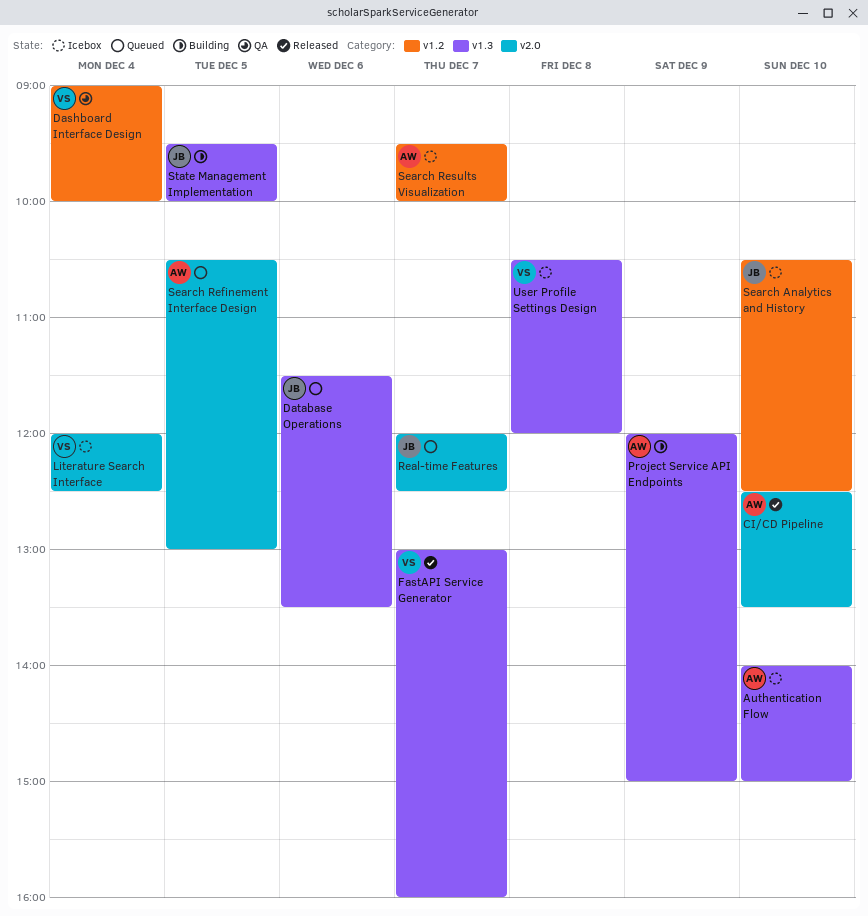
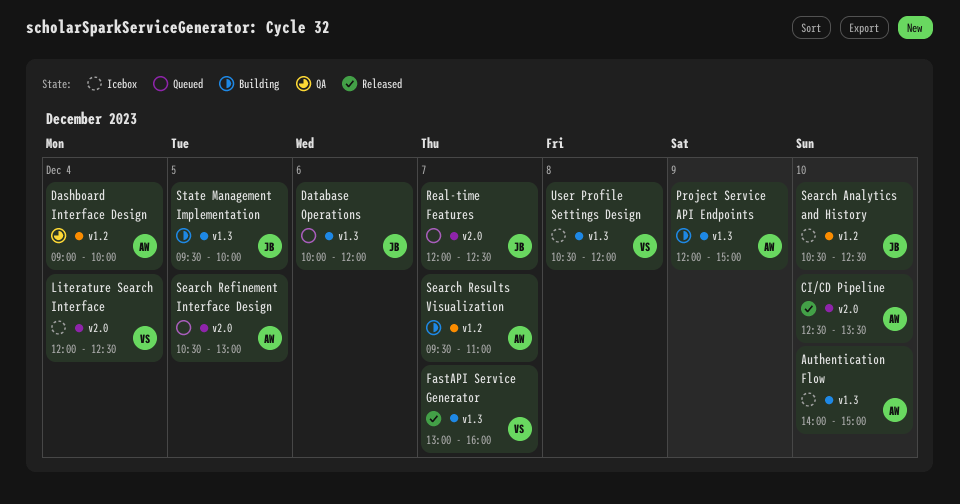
Dashboard Interface Design, owner: VS -> AW
Database Operations, begins: 11:30 -> 10:00
Database Operations, ends: 13:30 -> 12:00
Search Results Visualization, status: Icebox -> Building
Search Results Visualization, ends: 10:00 -> 11:00

